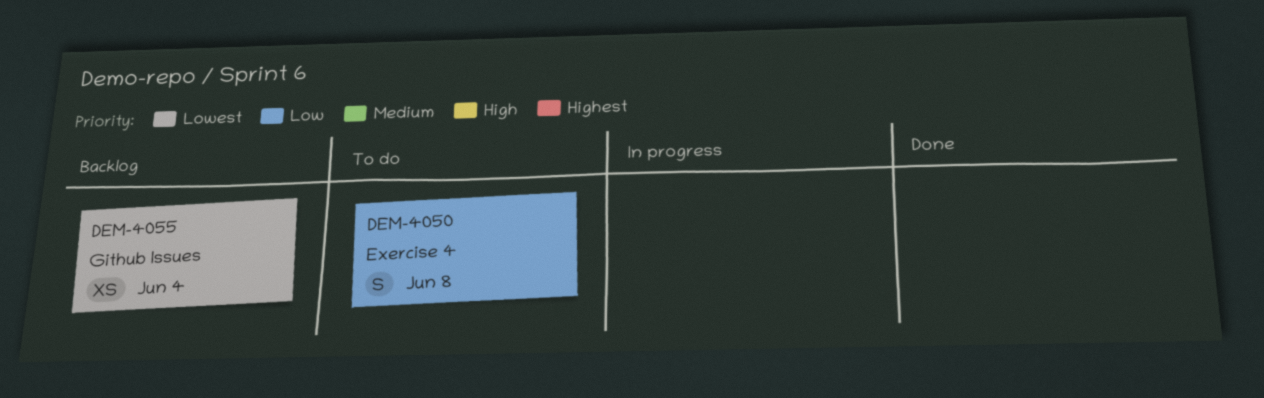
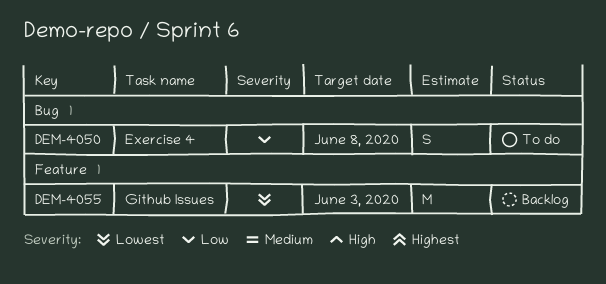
DEM-4055, estimate: XS -> M
DEM-4055, due: Jun 4 -> Jun 3

